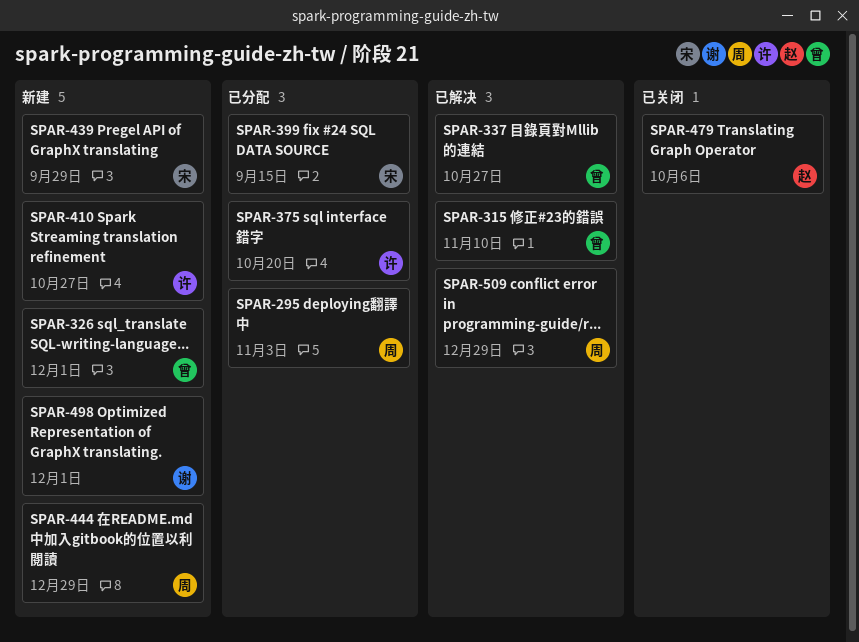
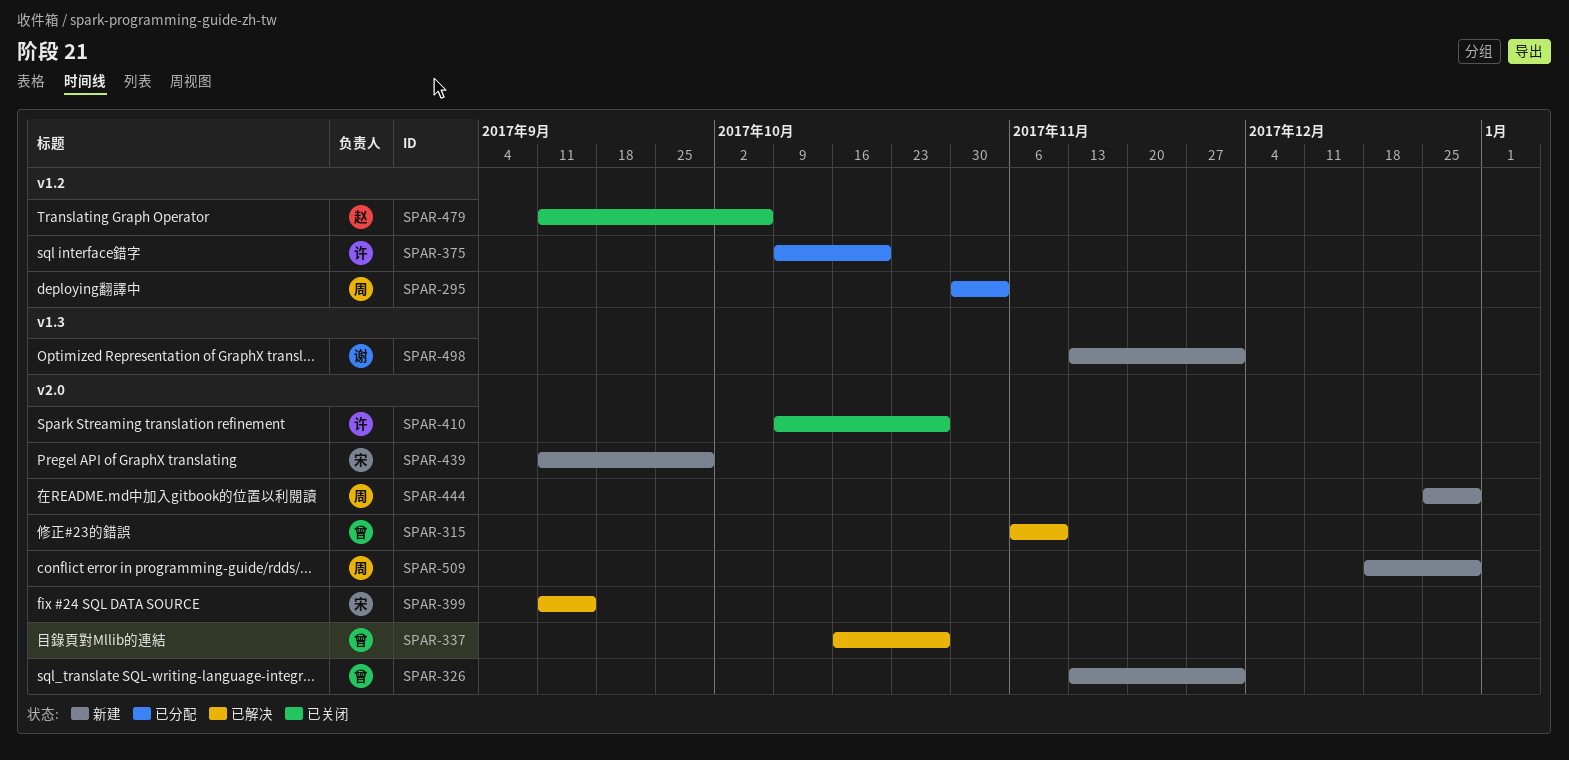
SPAR-399, status: 已分配 -> 已解决
SPAR-410, status: 新建 -> 已关闭
SPAR-509, status: 已解决 -> 新建

